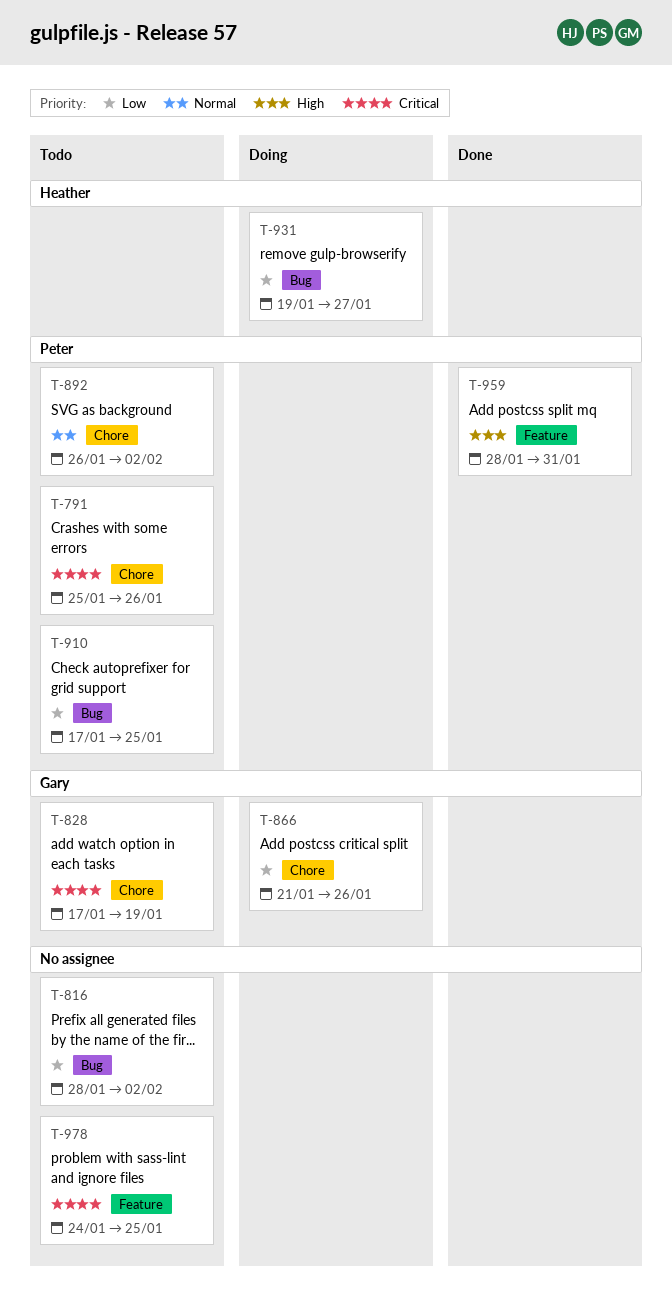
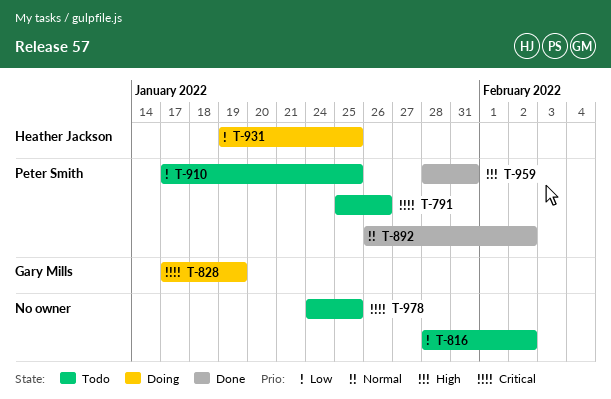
T-828, status: Todo -> Doing
T-866: present -> none
T-892, status: Todo -> Done
T-931, due: Jan 27 -> Jan 25

